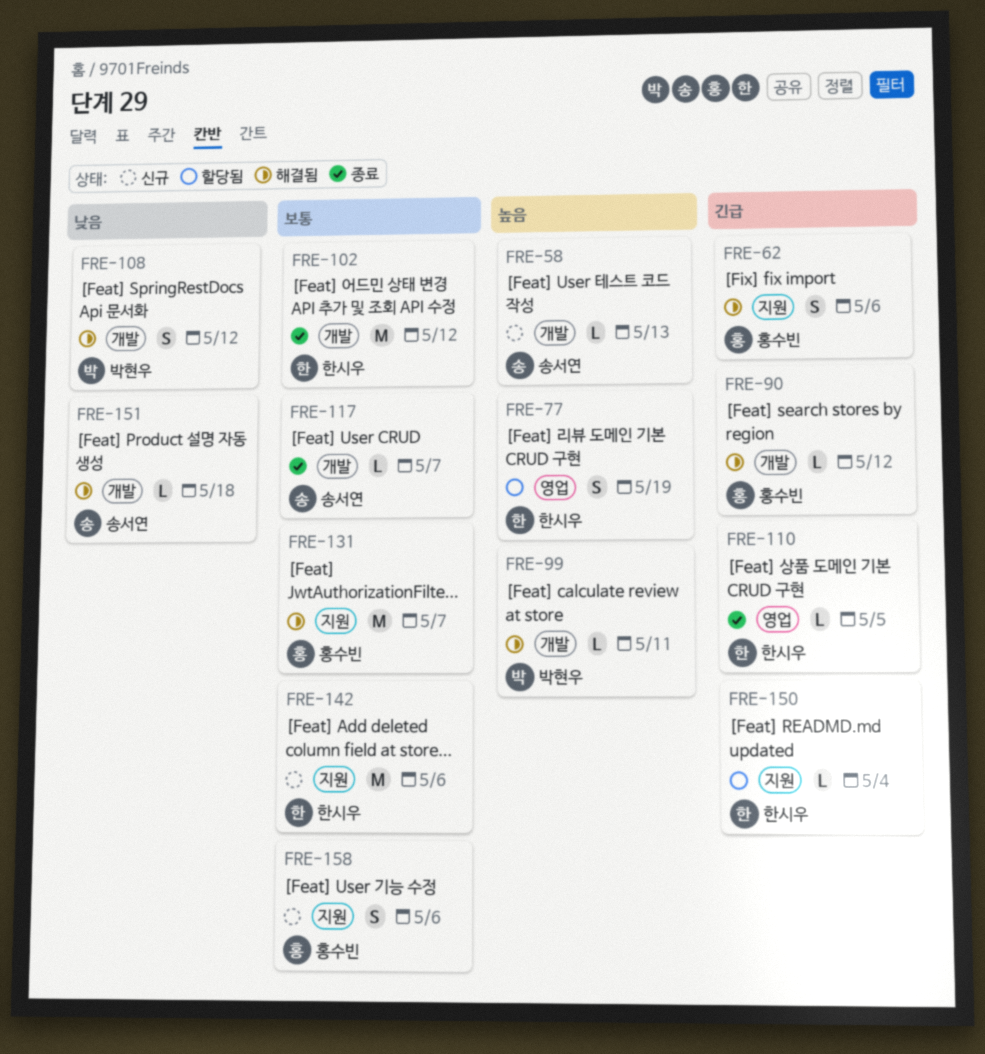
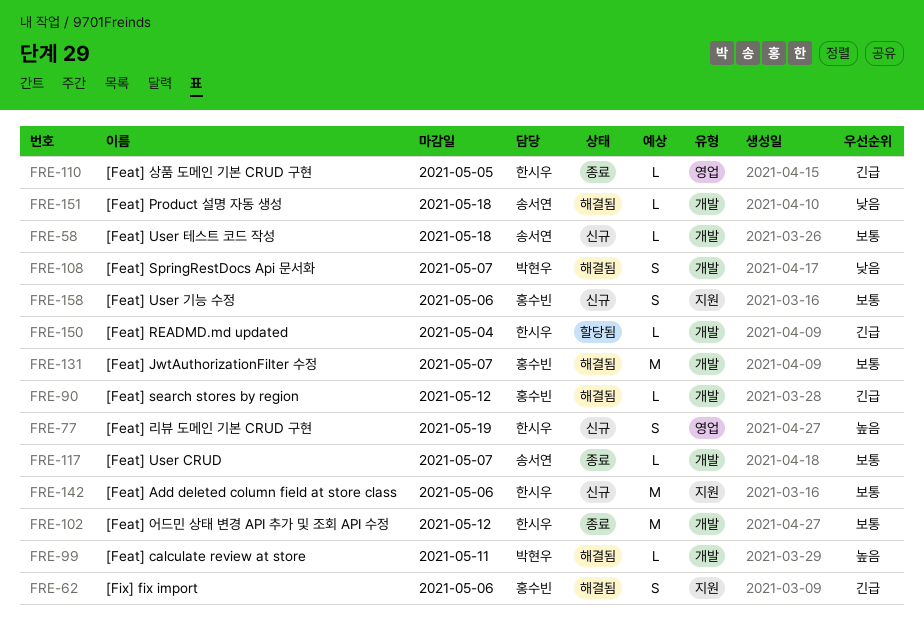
FRE-58, priority: 높음 -> 보통
FRE-58, due: May 13 -> May 18
FRE-77, status: 할당됨 -> 신규
FRE-108, due: May 12 -> May 7
FRE-131, label: 지원 -> 개발
FRE-150, label: 지원 -> 개발

